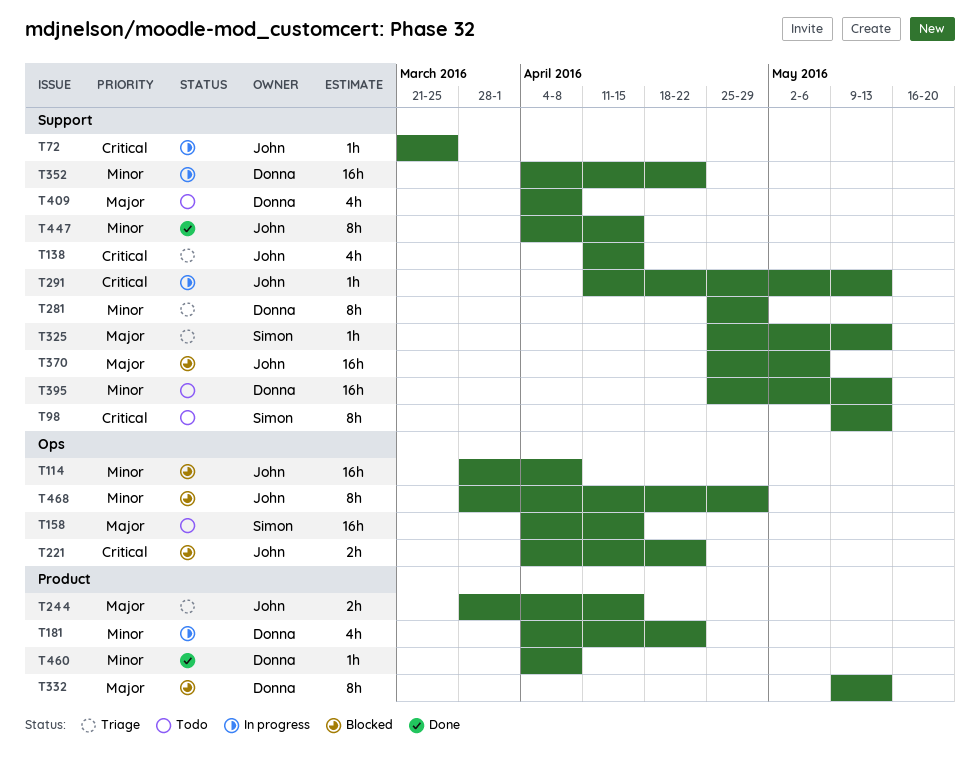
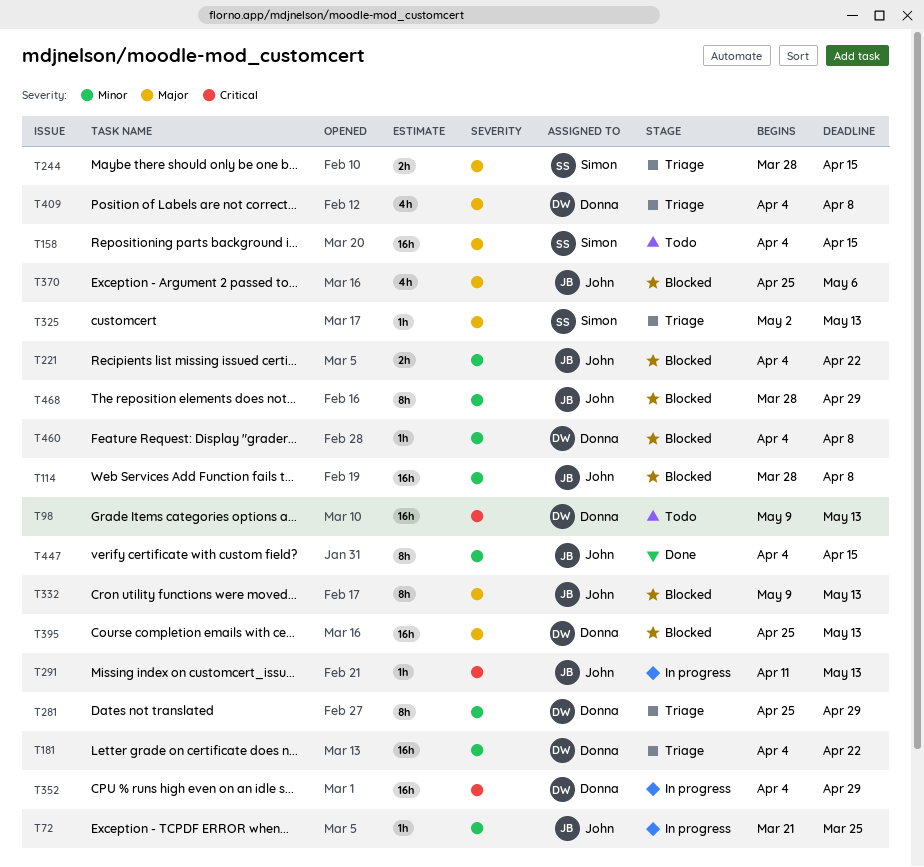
T72, priority: Critical -> Minor
T98, owner: Simon -> Donna
T98, estimate: 8h -> 16h
T138: present -> none
T181, status: In progress -> Triage
T181, estimate: 4h -> 16h
T221, priority: Critical -> Minor
T244, owner: John -> Simon
T325, start: Apr 25 -> May 2
T332, owner: Donna -> John
T352, priority: Minor -> Critical
T352, due: Apr 22 -> Apr 29
T370, estimate: 16h -> 4h
T395, status: Todo -> Blocked
T395, priority: Minor -> Major
T409, status: Todo -> Triage
T460, status: Done -> Blocked

